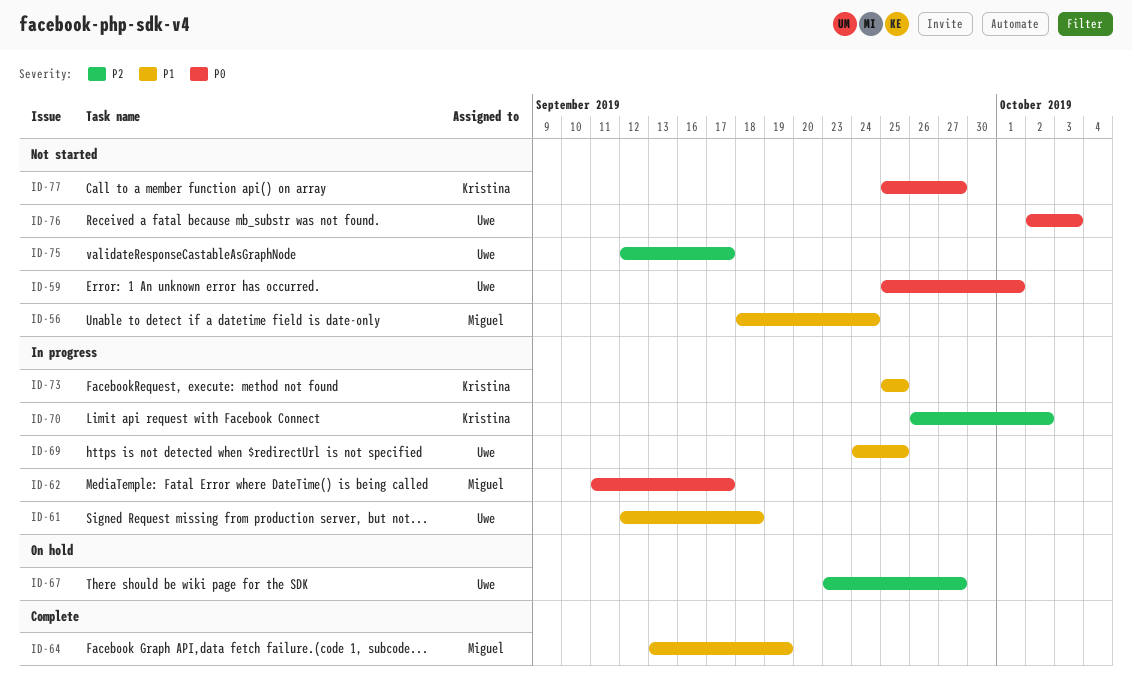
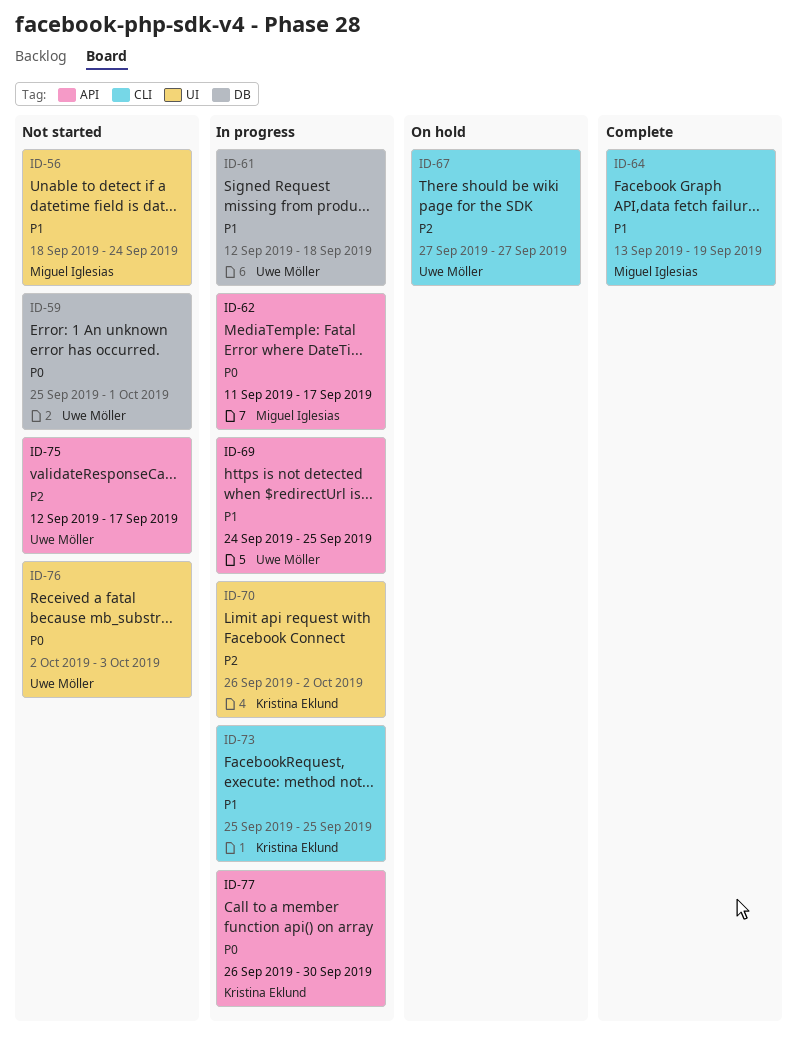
ID-67, start: Sep 23 -> Sep 27
ID-77, status: Not started -> In progress
ID-77, start: Sep 25 -> Sep 26
ID-77, due: Sep 27 -> Sep 30

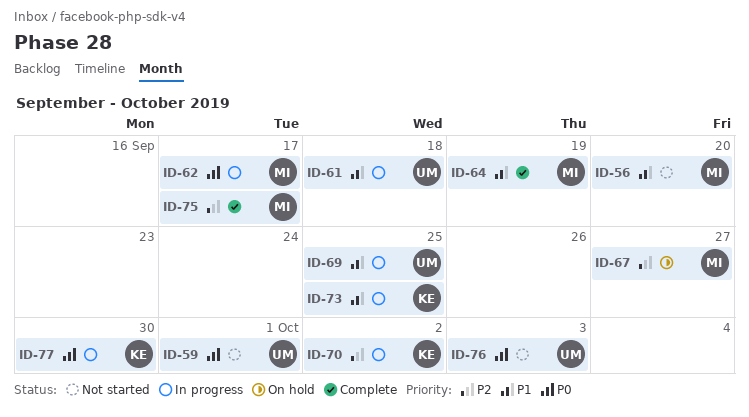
ID-56, due: Sep 24 -> Sep 20
ID-67, owner: Uwe Möller -> Miguel Iglesias
ID-75, status: Not started -> Complete
ID-75, owner: Uwe Möller -> Miguel Iglesias

